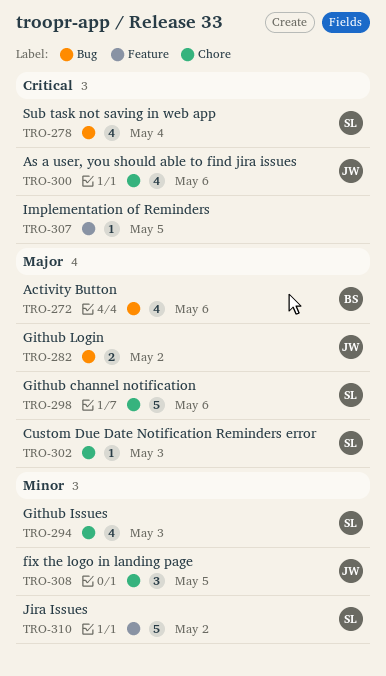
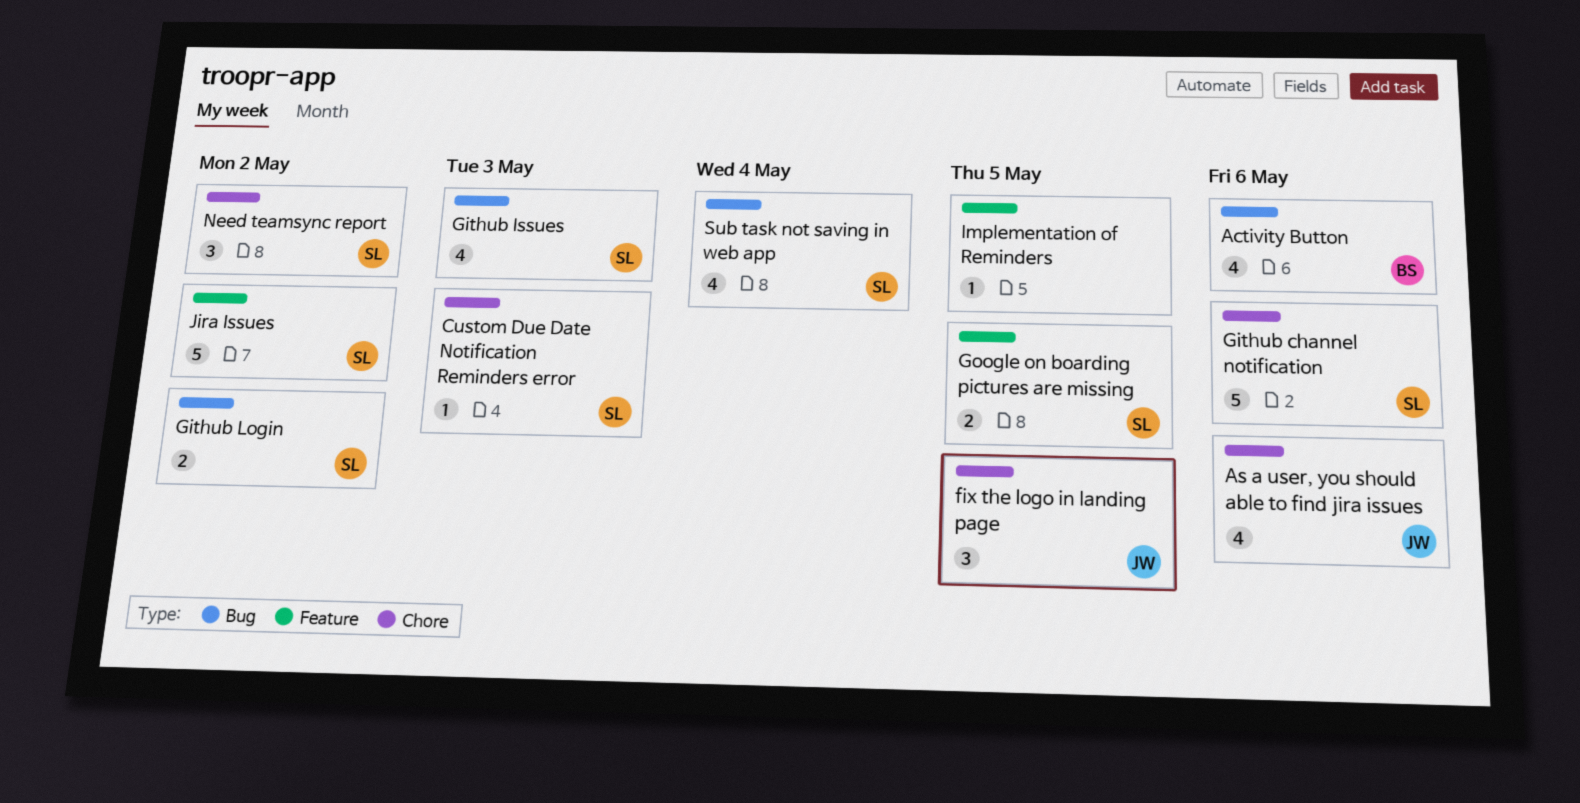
Github Issues, label: Chore -> Bug
Github Login, owner: JW -> SL
Google on boarding pictures are missing: none -> present
Need teamsync report: none -> present

